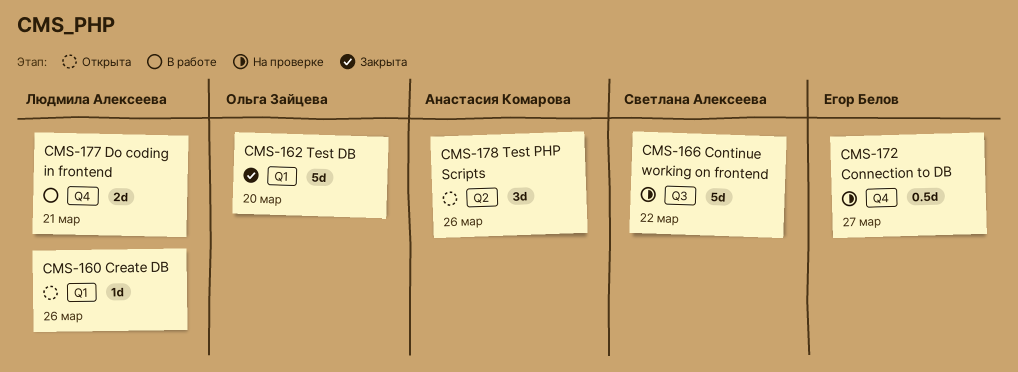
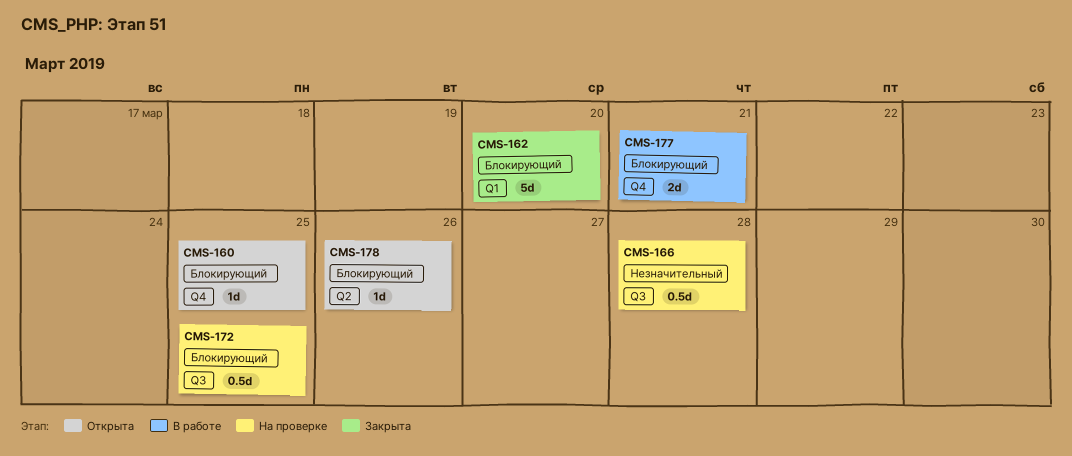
CMS-160, label: Q1 -> Q4
CMS-160, due: Mar 26 -> Mar 25
CMS-166, estimate: 5d -> 0.5d
CMS-166, due: Mar 22 -> Mar 28
CMS-172, label: Q4 -> Q3
CMS-172, due: Mar 27 -> Mar 25
CMS-178, estimate: 3d -> 1d

